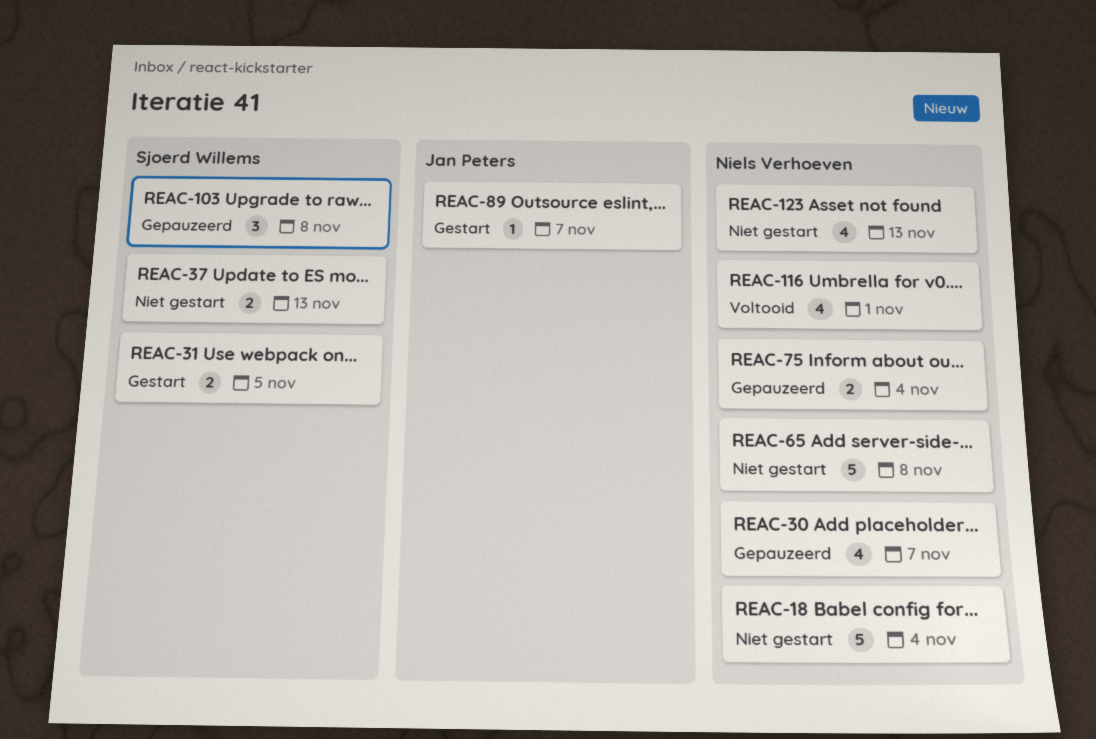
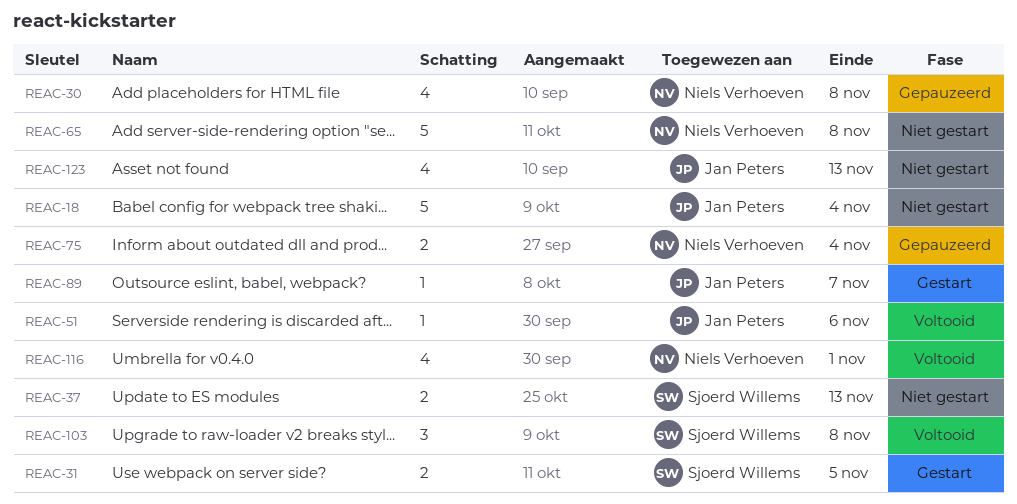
REAC-18, owner: Niels Verhoeven -> Jan Peters
REAC-30, due: Nov 7 -> Nov 8
REAC-51: none -> present
REAC-103, status: Gepauzeerd -> Voltooid
REAC-123, owner: Niels Verhoeven -> Jan Peters

